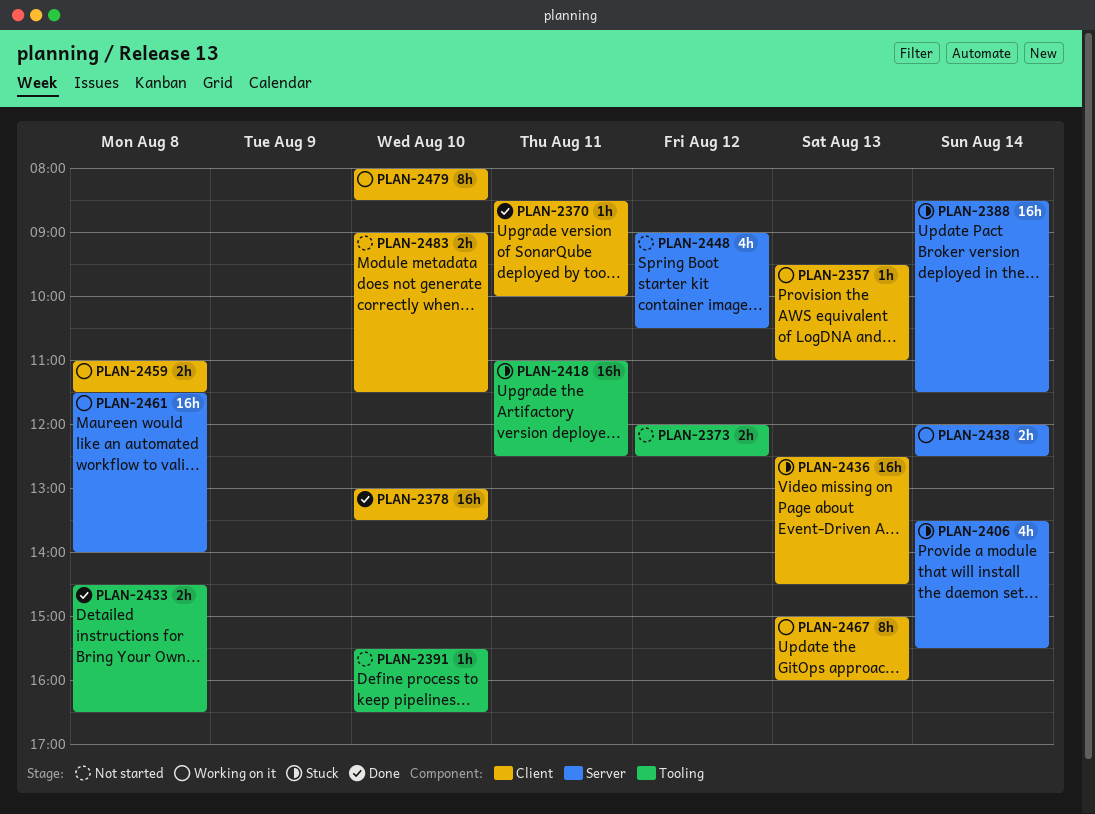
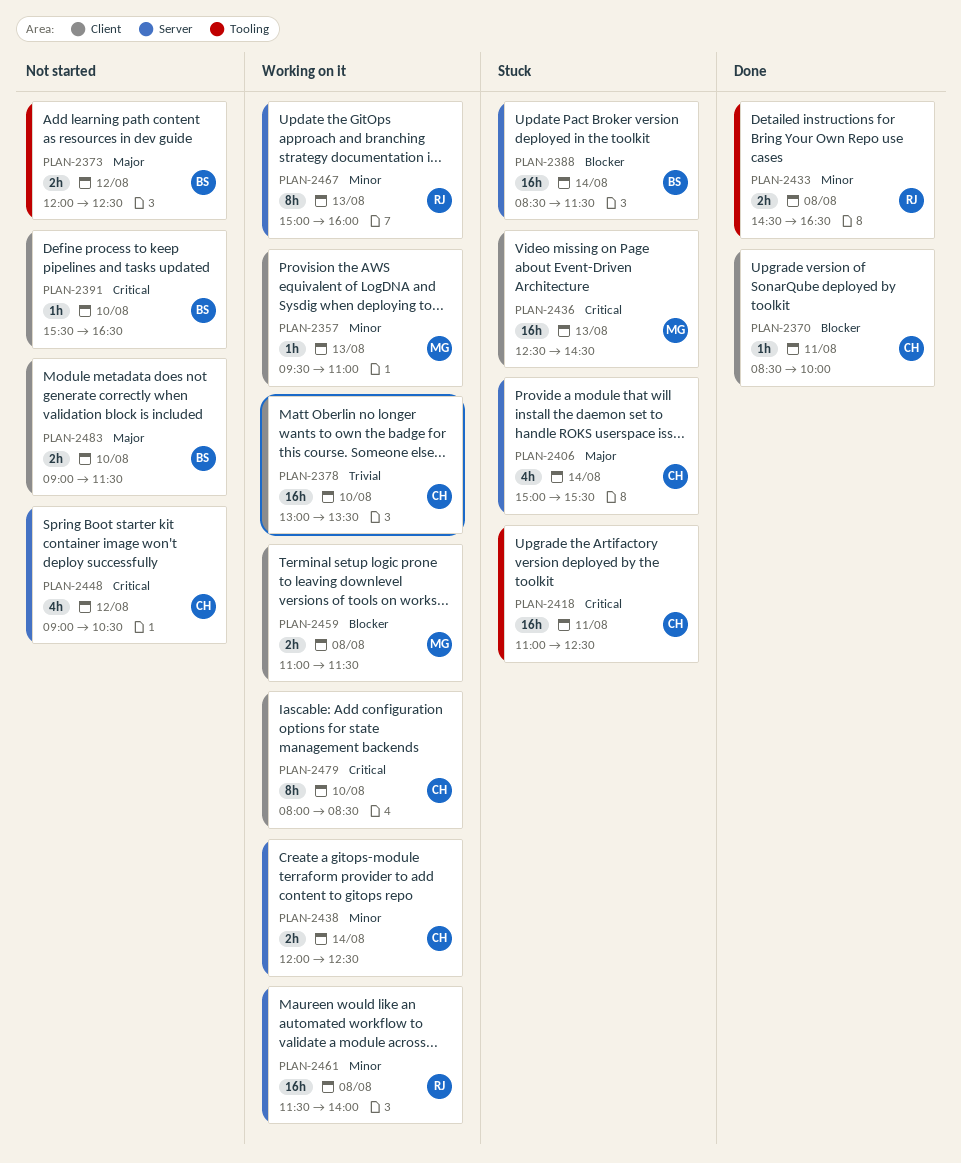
PLAN-2378, status: Done -> Working on it
PLAN-2391, label: Tooling -> Client
PLAN-2406, begins: 13:30 -> 15:00
PLAN-2467, label: Client -> Server

